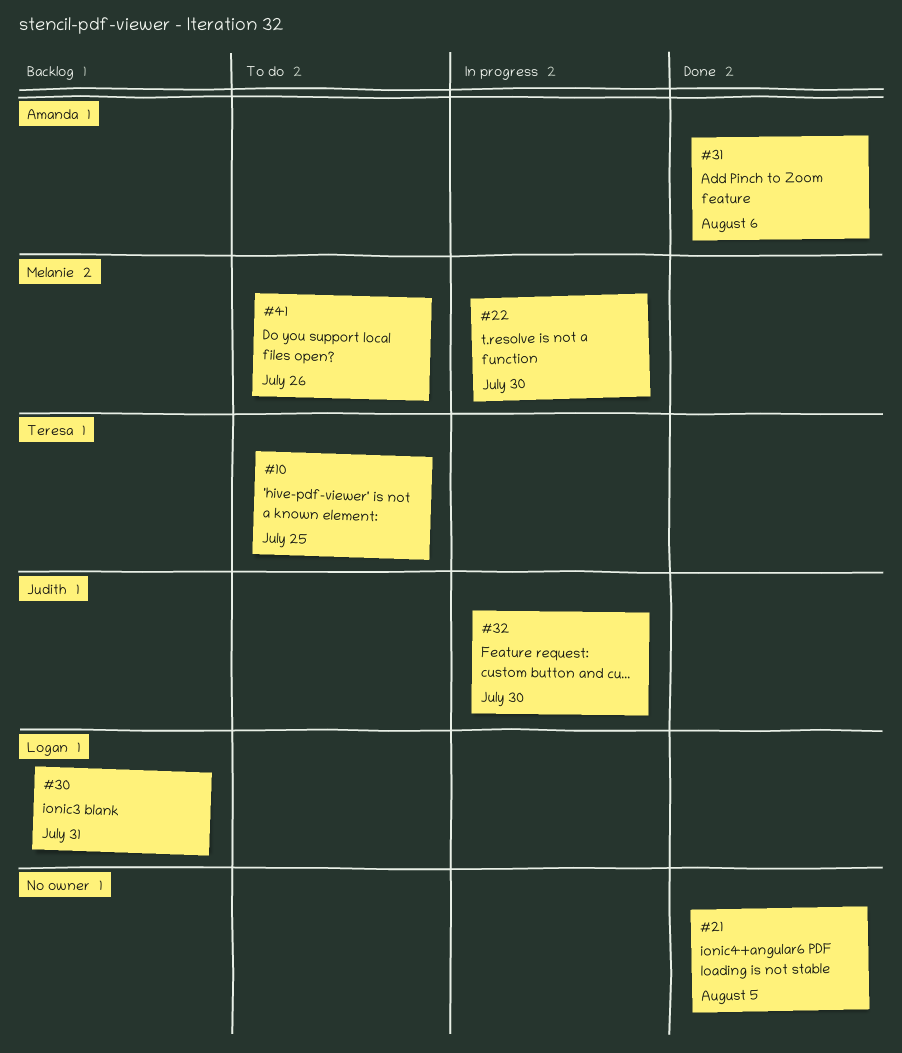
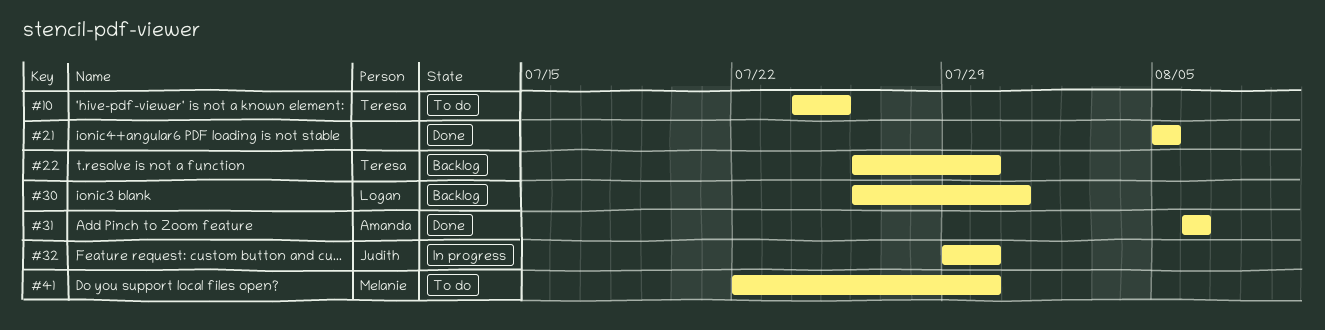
#22, status: In progress -> Backlog
#22, owner: Melanie -> Teresa
#41, due: Jul 26 -> Jul 30

